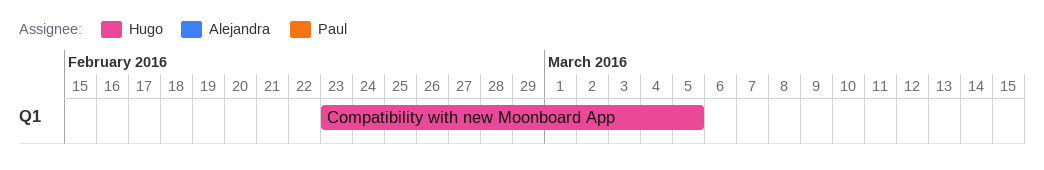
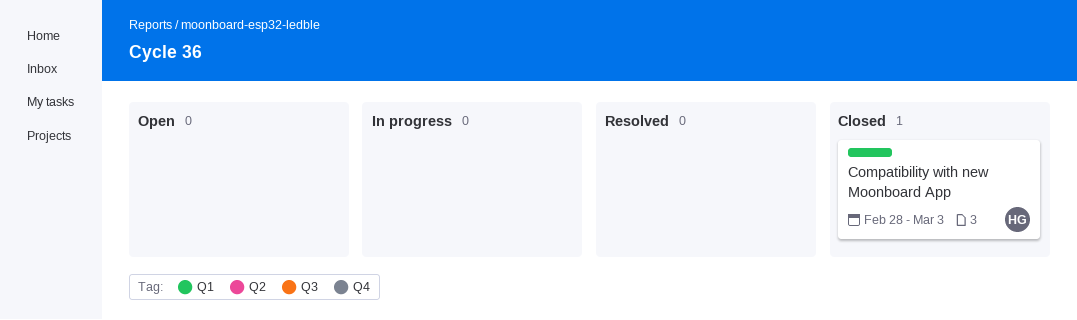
Compatibility with new Moonboard App, start: Feb 23 -> Feb 28
Compatibility with new Moonboard App, due: Mar 5 -> Mar 3

